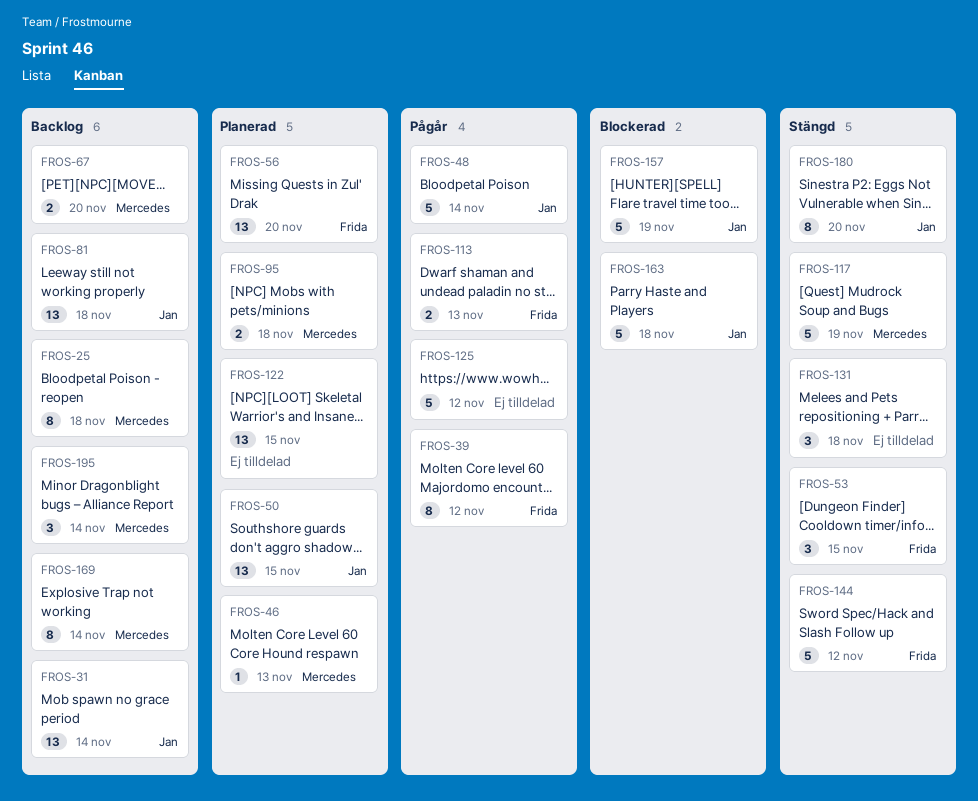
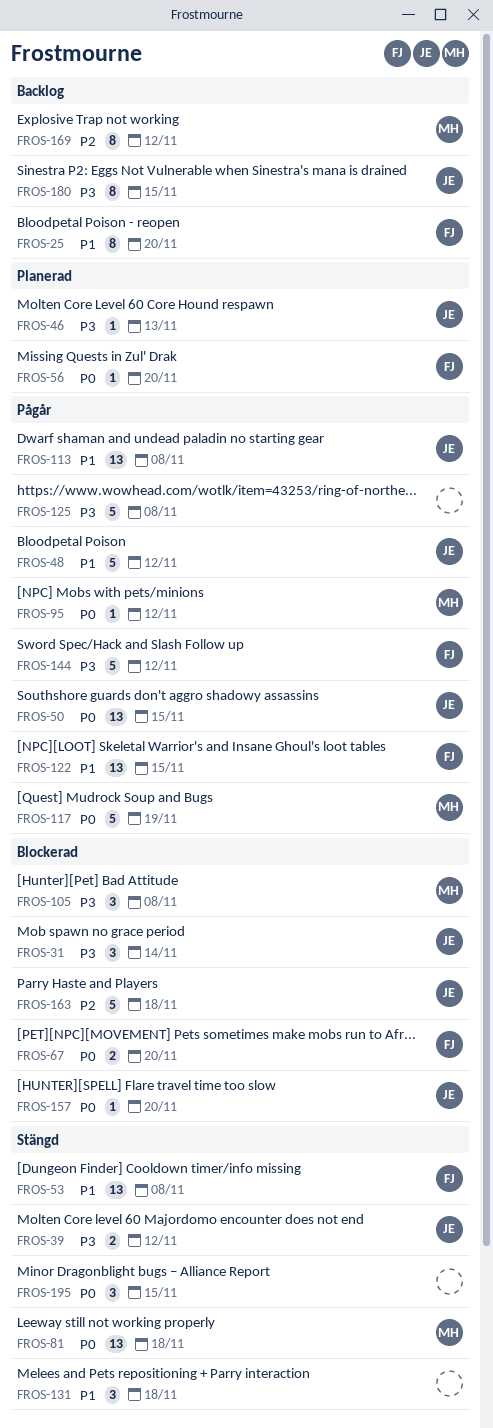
FROS-25, owner: Mercedes -> Frida
FROS-25, due: Nov 18 -> Nov 20
FROS-31, status: Backlog -> Blockerad
FROS-31, estimate: 13 -> 3
FROS-39, status: Pågår -> Stängd
FROS-39, owner: Frida -> Jan
FROS-39, estimate: 8 -> 2
FROS-46, owner: Mercedes -> Jan
FROS-48, due: Nov 14 -> Nov 12
FROS-50, status: Planerad -> Pågår
FROS-53, estimate: 3 -> 13
FROS-53, due: Nov 15 -> Nov 8
FROS-56, estimate: 13 -> 1
FROS-67, status: Backlog -> Blockerad
FROS-67, owner: Mercedes -> Frida
FROS-81, status: Backlog -> Stängd
FROS-81, owner: Jan -> Mercedes
FROS-95, status: Planerad -> Pågår
FROS-95, estimate: 2 -> 1
FROS-95, due: Nov 18 -> Nov 12
FROS-105: none -> present
FROS-113, owner: Frida -> Jan
FROS-113, estimate: 2 -> 13
FROS-113, due: Nov 13 -> Nov 8
FROS-117, status: Stängd -> Pågår
FROS-122, status: Planerad -> Pågår
FROS-122, owner: none -> Frida
FROS-125, due: Nov 12 -> Nov 8
FROS-144, status: Stängd -> Pågår
FROS-157, estimate: 5 -> 1
FROS-157, due: Nov 19 -> Nov 20
FROS-169, due: Nov 14 -> Nov 12
FROS-180, status: Stängd -> Backlog
FROS-180, due: Nov 20 -> Nov 15
FROS-195, status: Backlog -> Stängd
FROS-195, owner: Mercedes -> none
FROS-195, due: Nov 14 -> Nov 15

